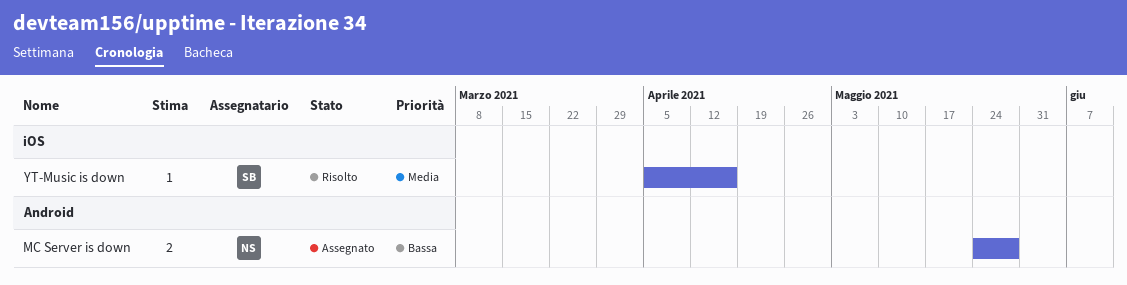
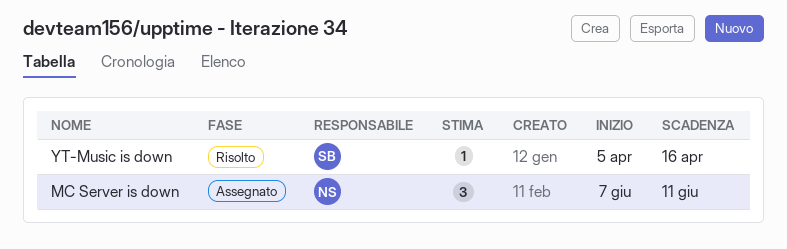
MC Server is down, estimate: 2 -> 3
MC Server is down, start: May 24 -> Jun 7
MC Server is down, due: May 28 -> Jun 11

